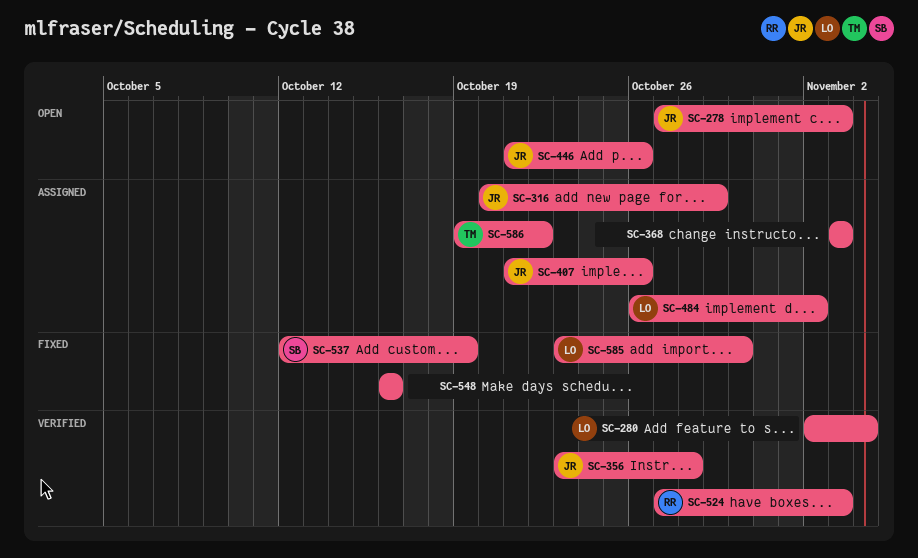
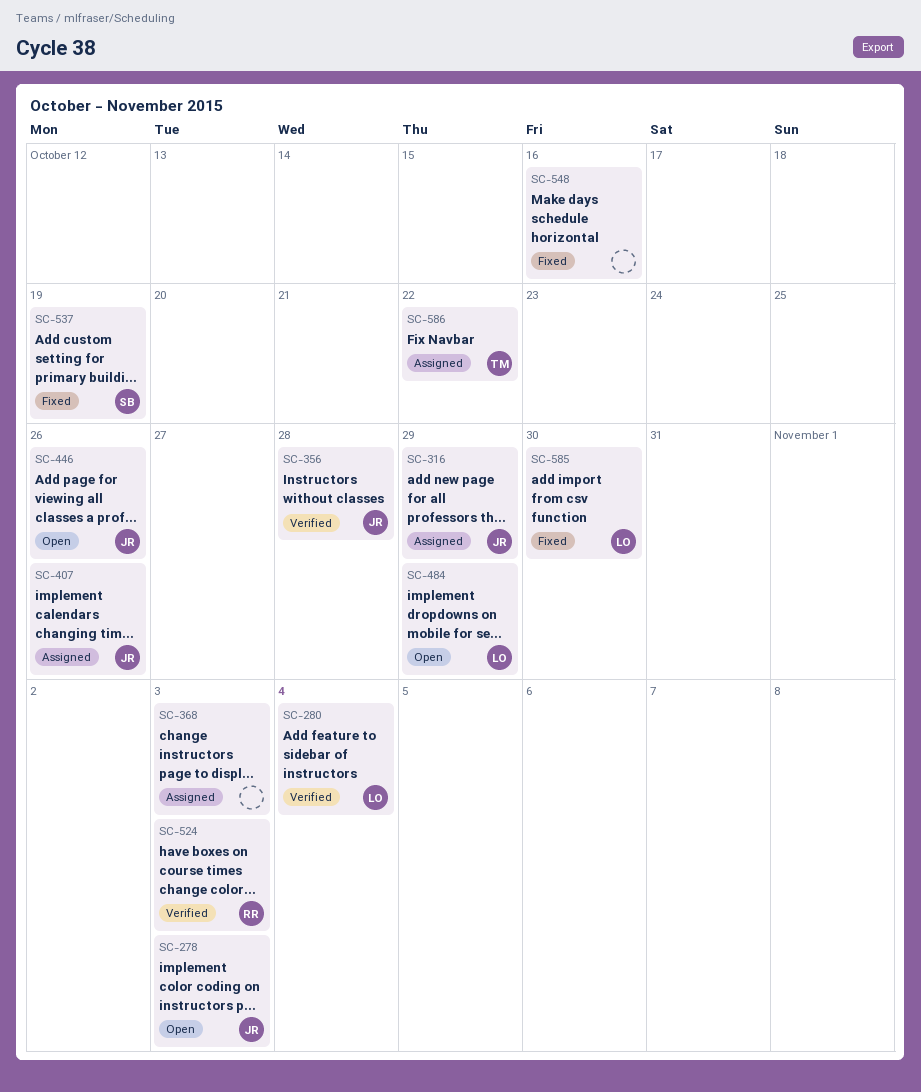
SC-484, status: Assigned -> Open
SC-484, due: Nov 2 -> Oct 29

